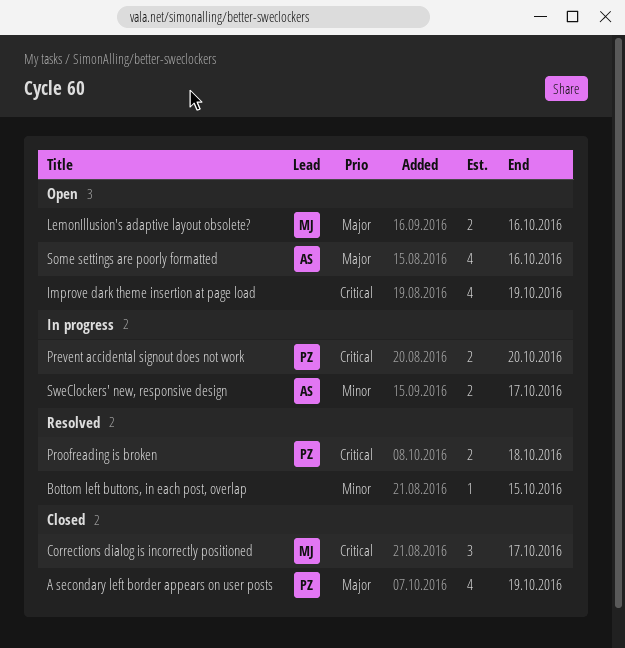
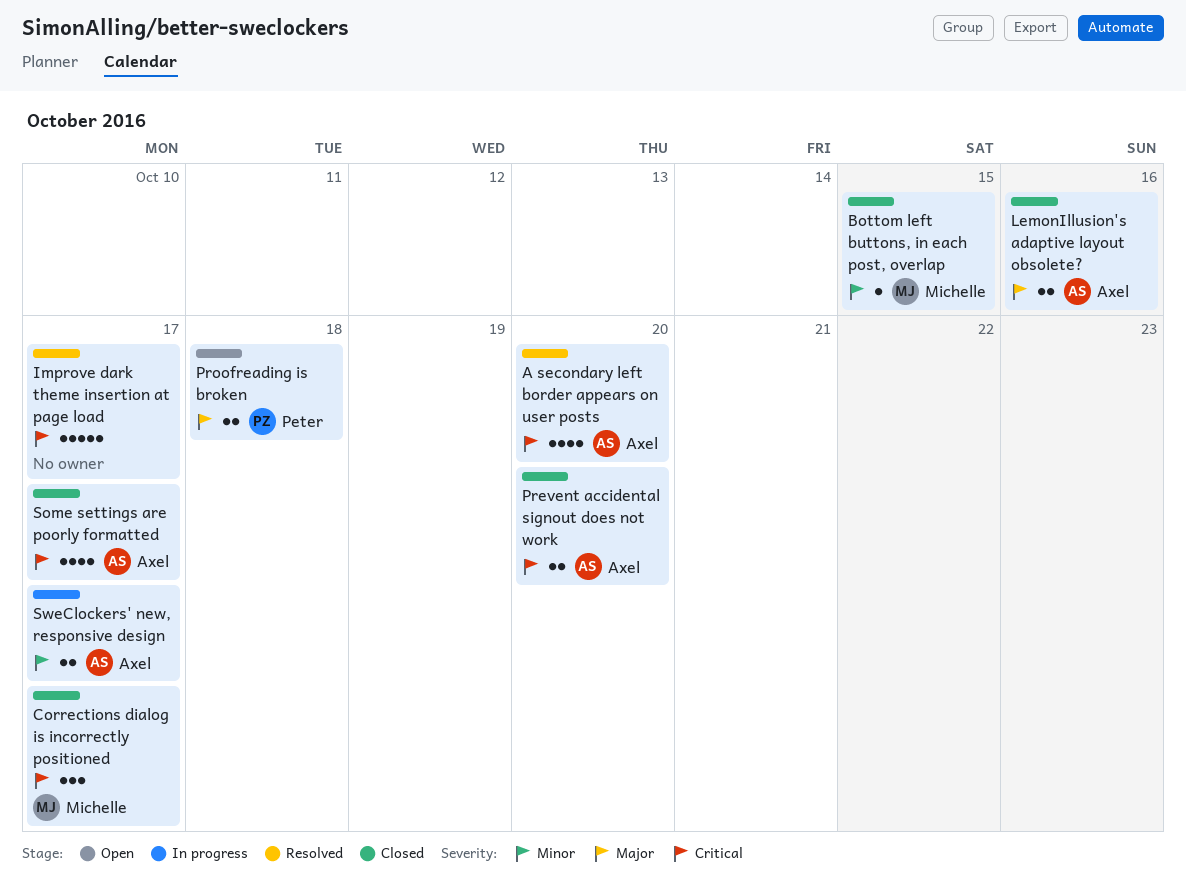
A secondary left border appears on user posts, status: Closed -> Resolved
A secondary left border appears on user posts, owner: Peter -> Axel
A secondary left border appears on user posts, priority: Major -> Critical
A secondary left border appears on user posts, due: Oct 19 -> Oct 20
Bottom left buttons, in each post, overlap, status: Resolved -> Closed
Bottom left buttons, in each post, overlap, owner: none -> Michelle
Improve dark theme insertion at page load, status: Open -> Resolved
Improve dark theme insertion at page load, estimate: 4 -> 5
Improve dark theme insertion at page load, due: Oct 19 -> Oct 17
LemonIllusion's adaptive layout obsolete?, status: Open -> Closed
LemonIllusion's adaptive layout obsolete?, owner: Michelle -> Axel
Prevent accidental signout does not work, status: In progress -> Closed
Prevent accidental signout does not work, owner: Peter -> Axel
Proofreading is broken, status: Resolved -> Open
Proofreading is broken, priority: Critical -> Major
Some settings are poorly formatted, status: Open -> Closed
Some settings are poorly formatted, priority: Major -> Critical
Some settings are poorly formatted, due: Oct 16 -> Oct 17

